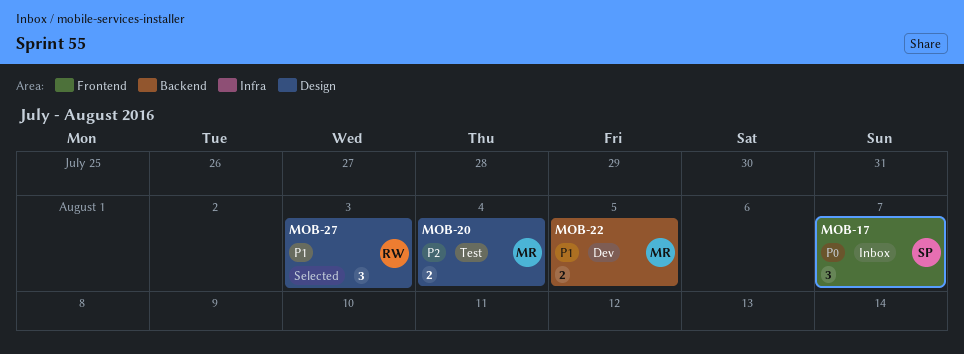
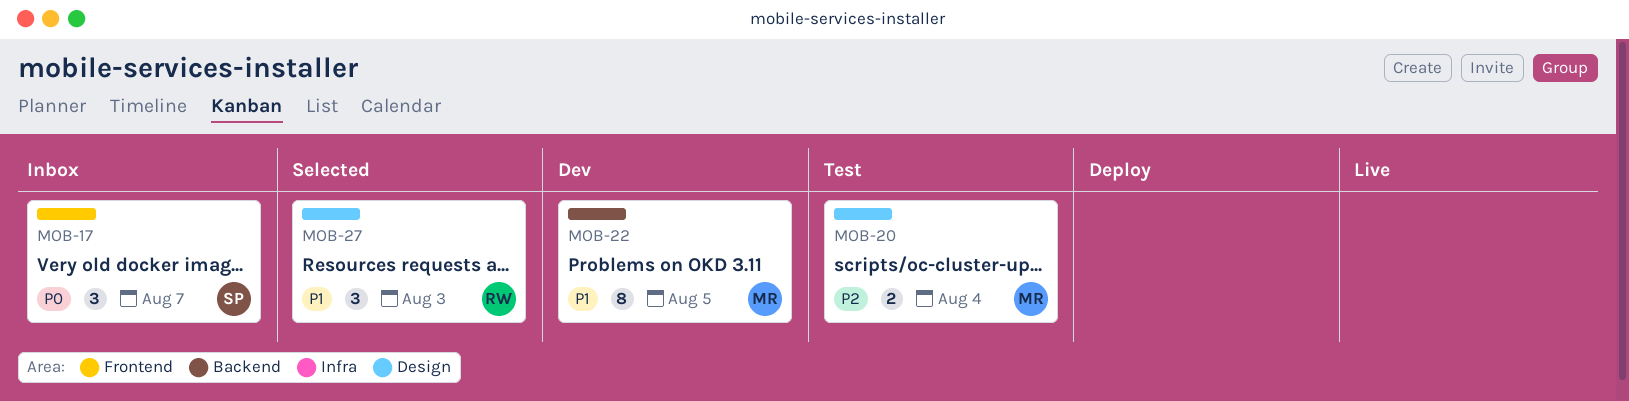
MOB-22, estimate: 2 -> 8

